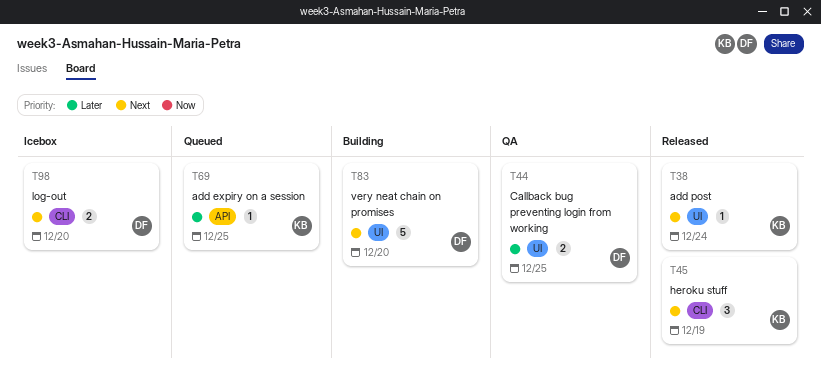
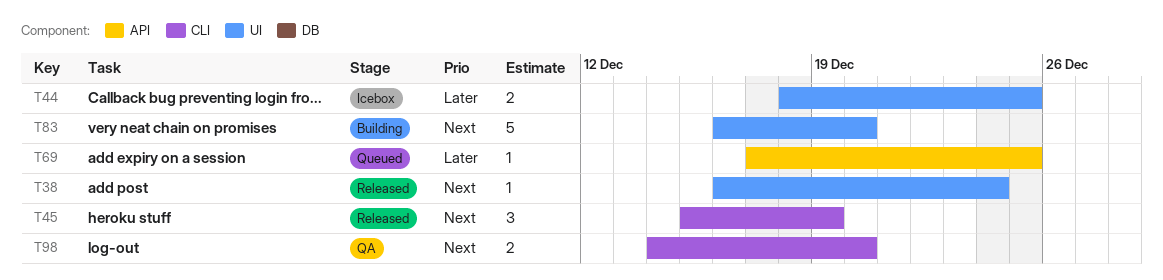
T44, status: QA -> Icebox
T98, status: Icebox -> QA

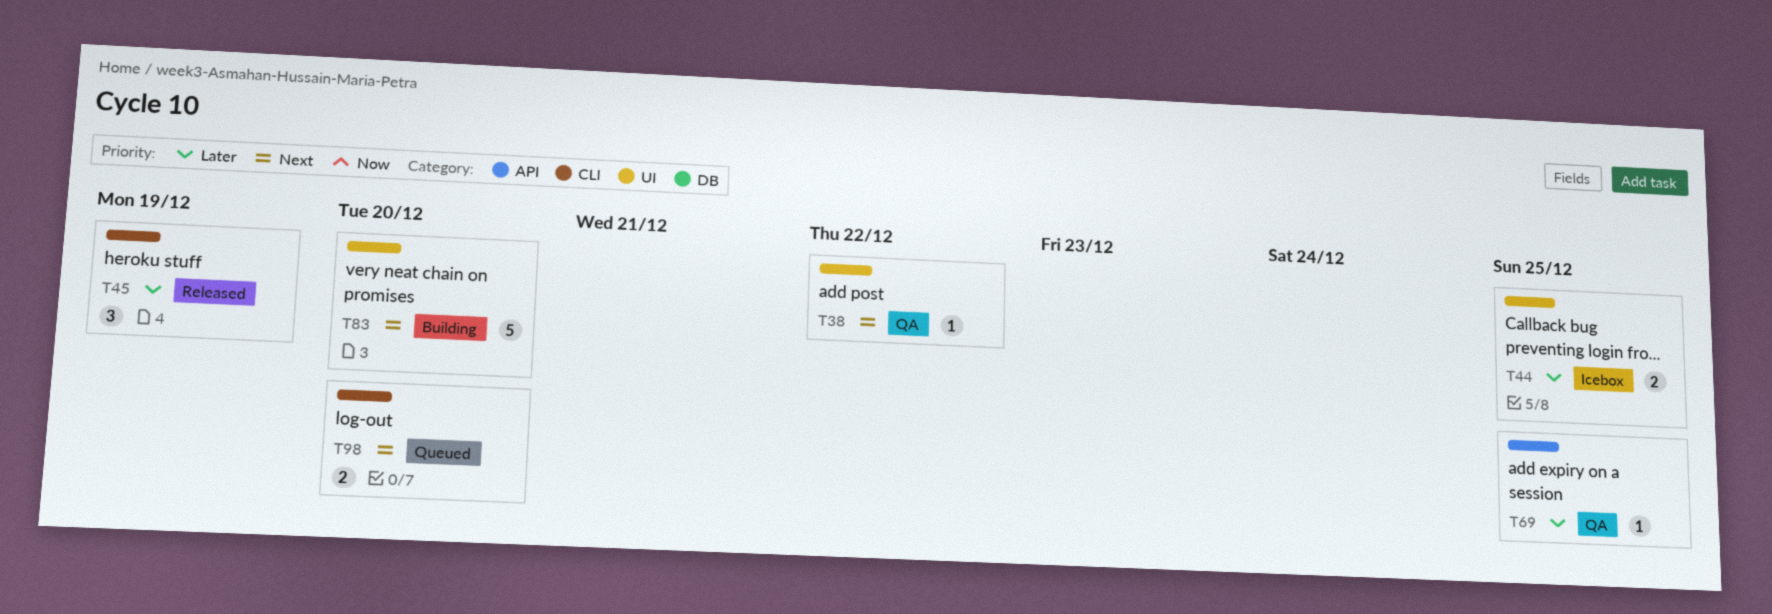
T38, status: Released -> QA
T38, due: Dec 24 -> Dec 22
T45, priority: Next -> Later
T69, status: Queued -> QA
T98, status: QA -> Queued

